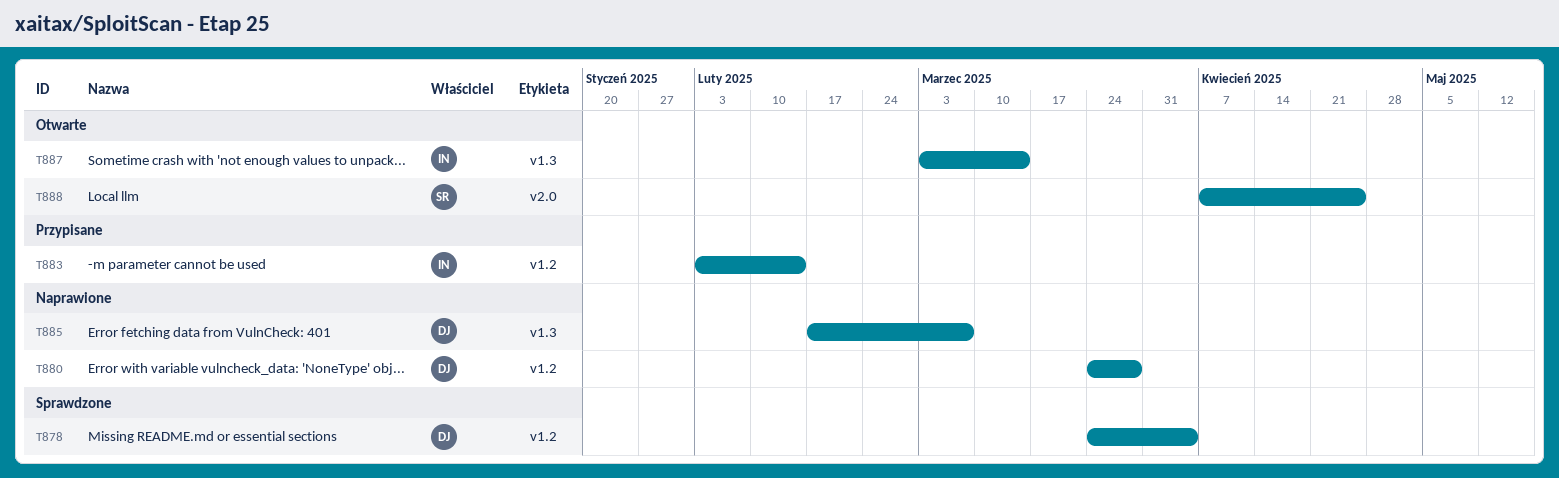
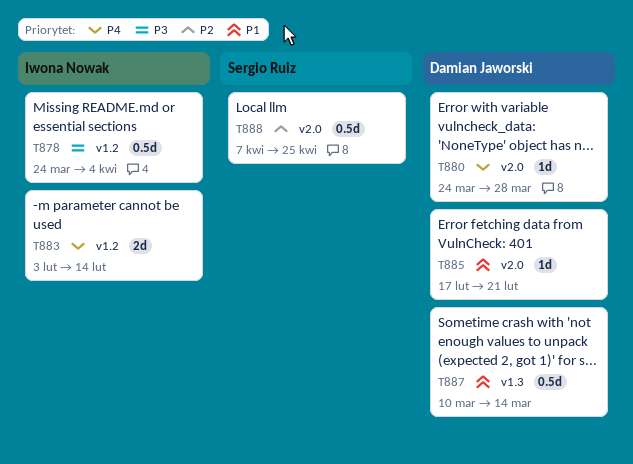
T878, owner: Damian Jaworski -> Iwona Nowak
T880, label: v1.2 -> v2.0
T885, label: v1.3 -> v2.0
T885, due: Mar 7 -> Feb 21
T887, owner: Iwona Nowak -> Damian Jaworski
T887, start: Mar 3 -> Mar 10

